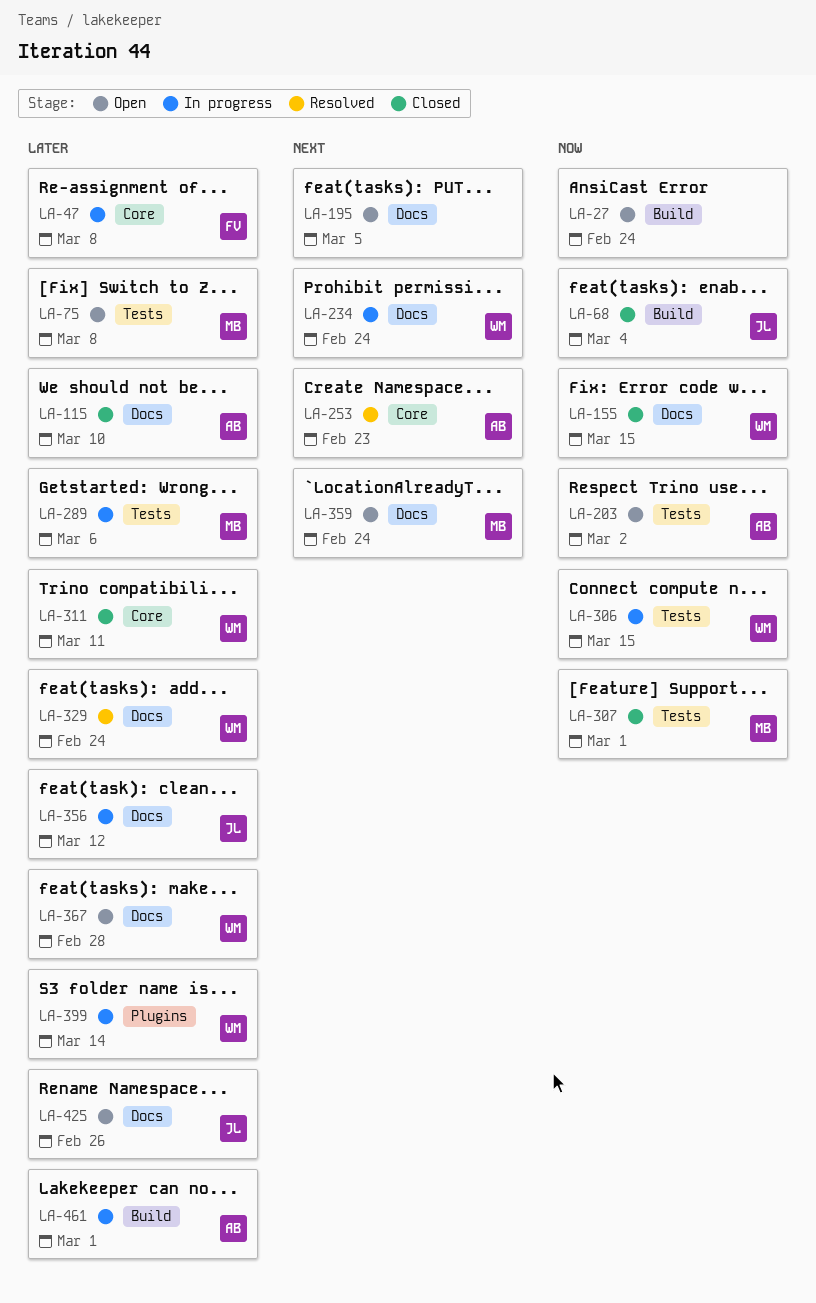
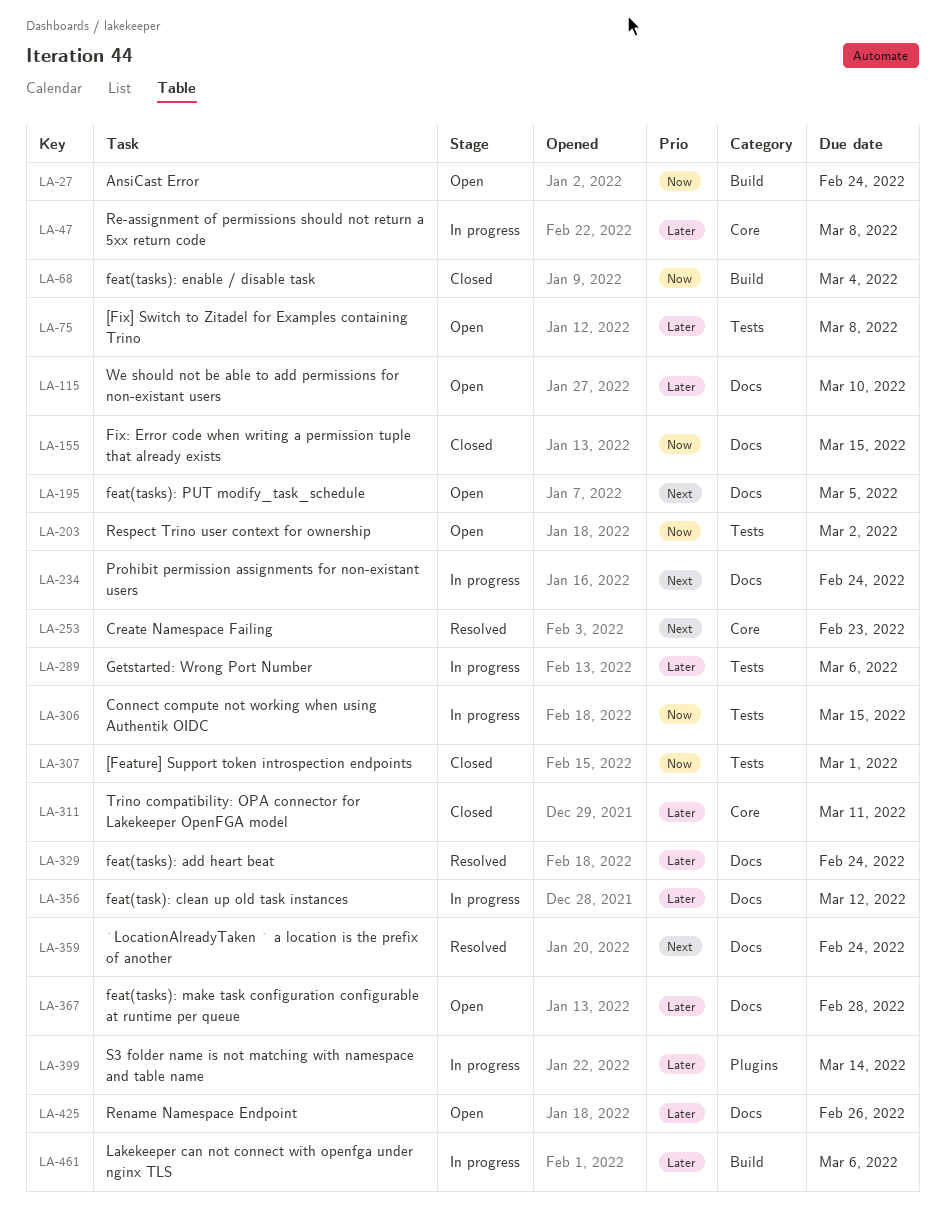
LA-115, status: Closed -> Open
LA-359, status: Open -> Resolved
LA-461, due: Mar 1 -> Mar 6

